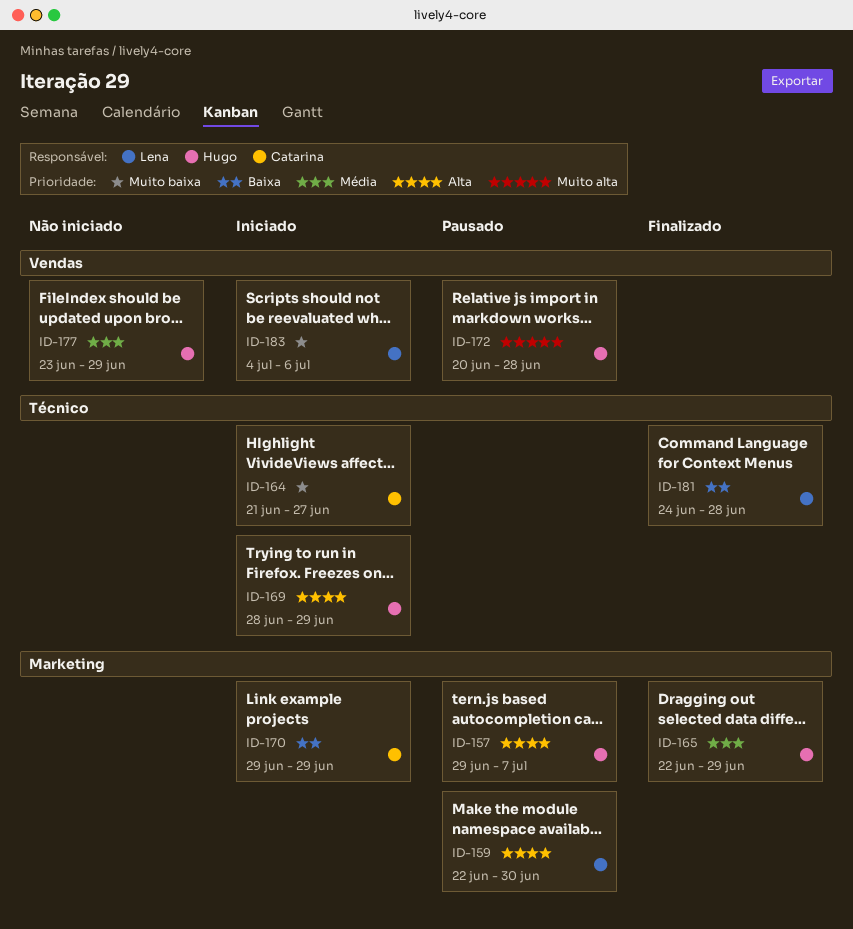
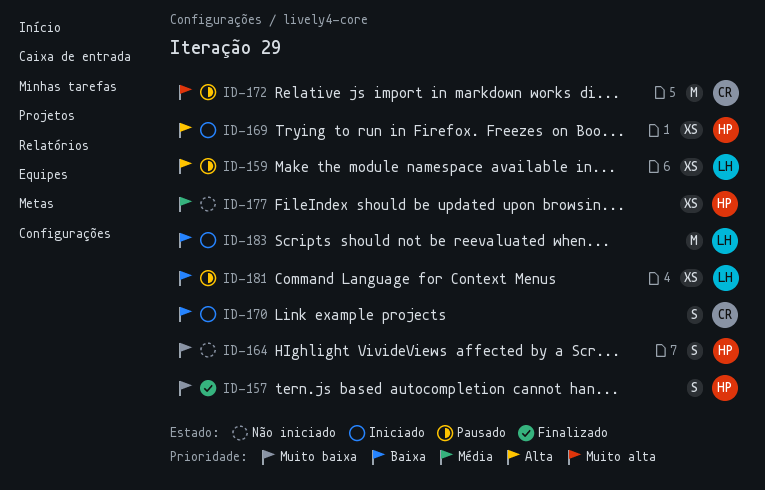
ID-157, status: Pausado -> Finalizado
ID-157, priority: Alta -> Muito baixa
ID-164, status: Iniciado -> Não iniciado
ID-164, owner: Catarina -> Hugo
ID-165: present -> none
ID-172, owner: Hugo -> Catarina
ID-181, status: Finalizado -> Pausado
ID-183, priority: Muito baixa -> Baixa

